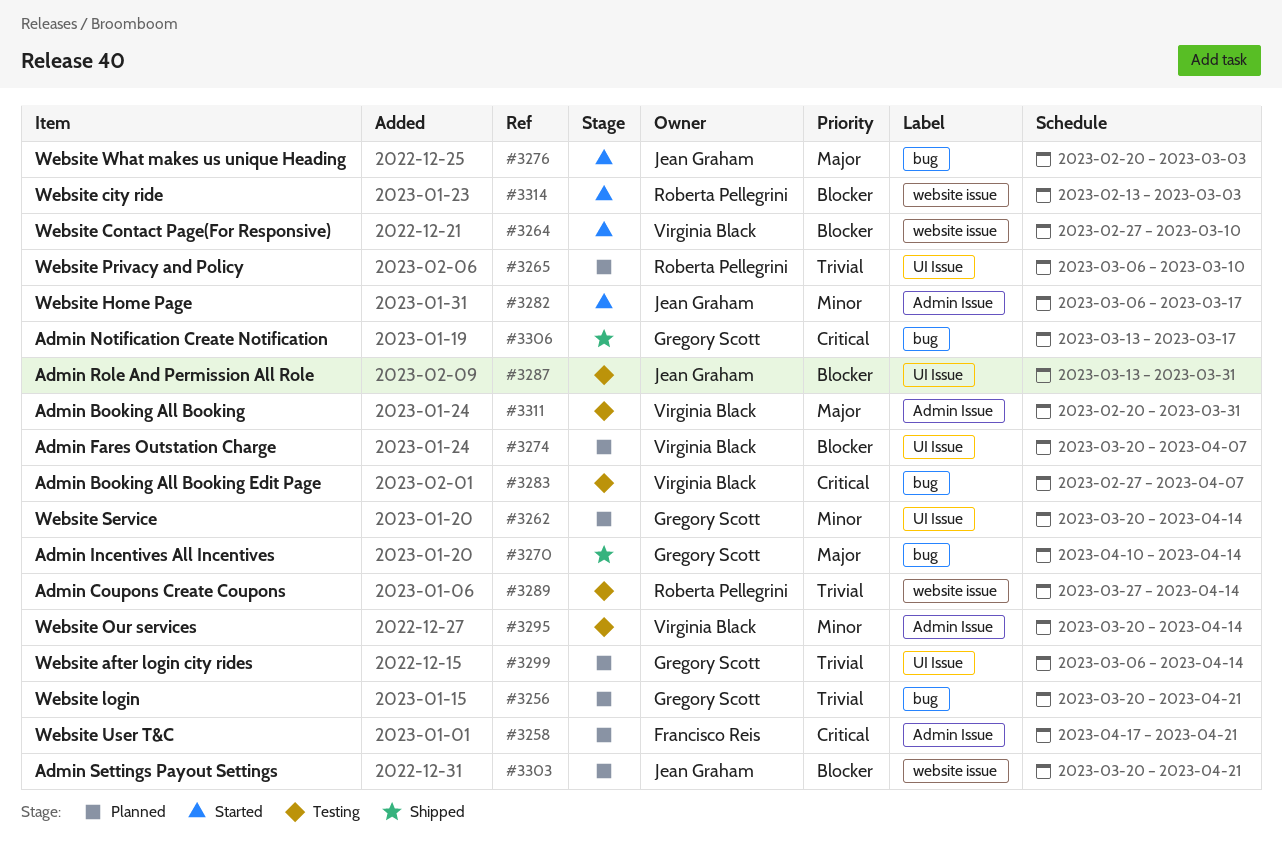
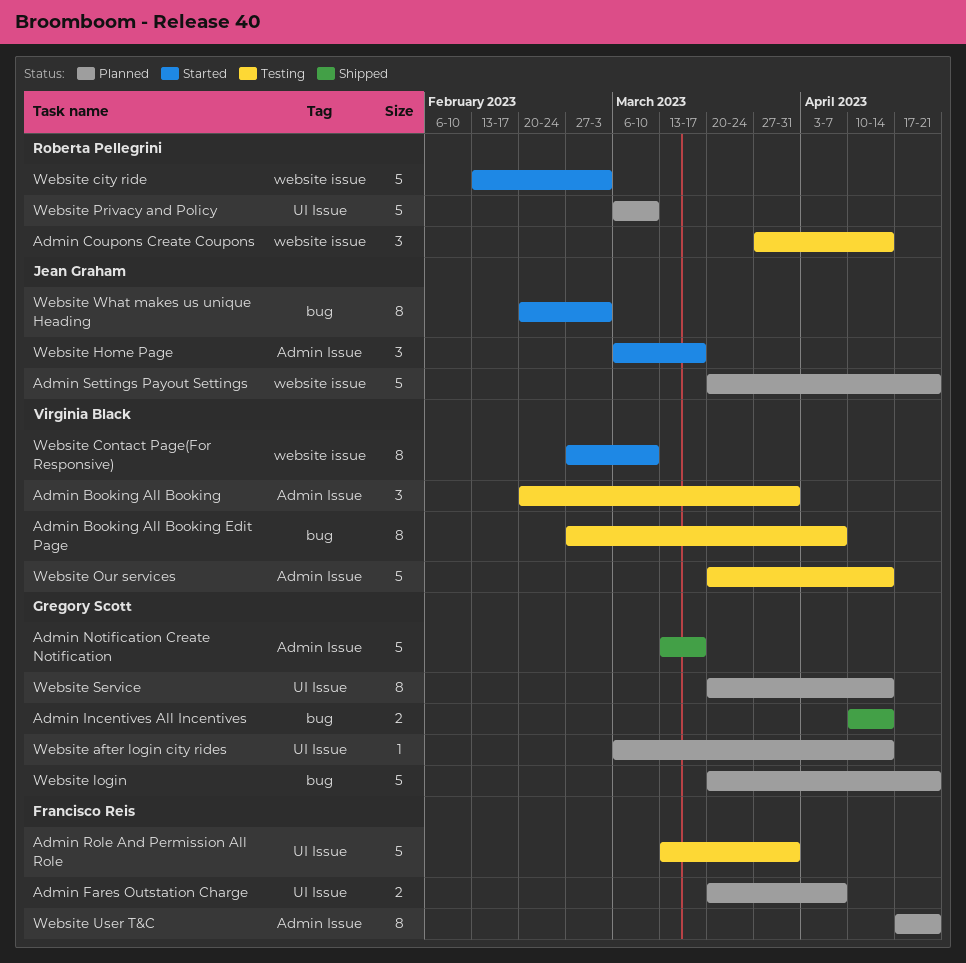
Admin Fares Outstation Charge, owner: Virginia Black -> Francisco Reis
Admin Notification Create Notification, label: bug -> Admin Issue
Admin Role And Permission All Role, owner: Jean Graham -> Francisco Reis

